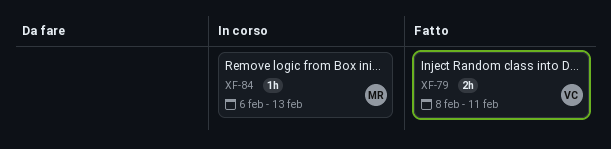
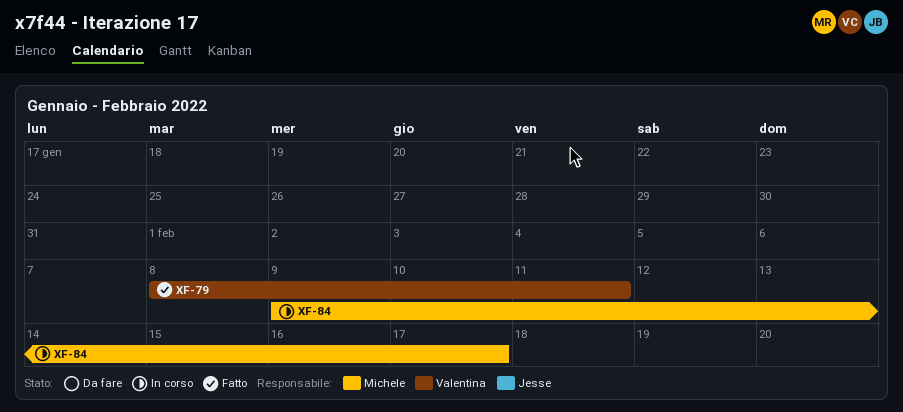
XF-84, start: Feb 6 -> Feb 9
XF-84, due: Feb 13 -> Feb 17

